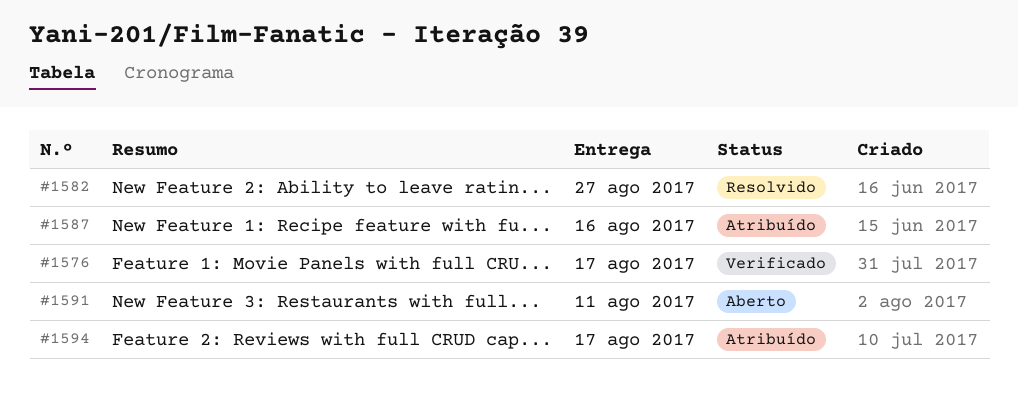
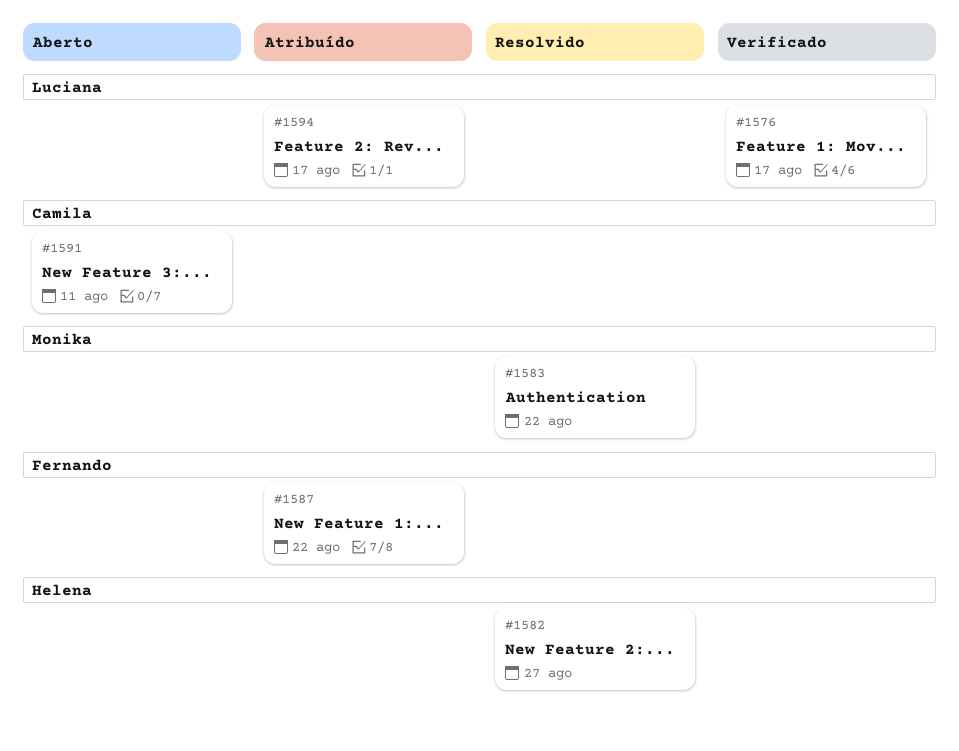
#1583: none -> present
#1587, due: Aug 16 -> Aug 22

